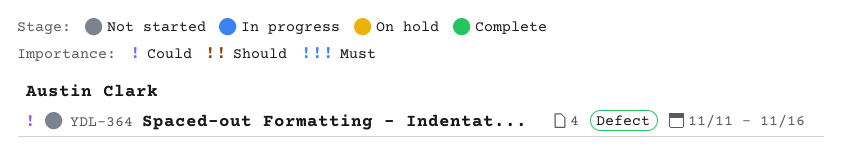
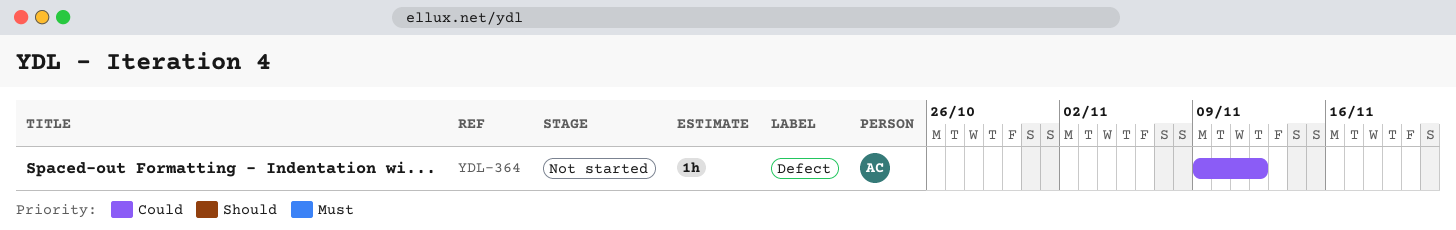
YDL-364, start: Nov 11 -> Nov 9
YDL-364, due: Nov 16 -> Nov 12

